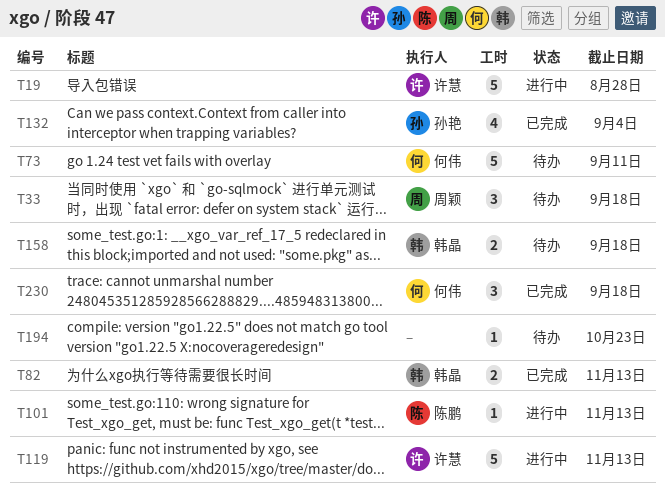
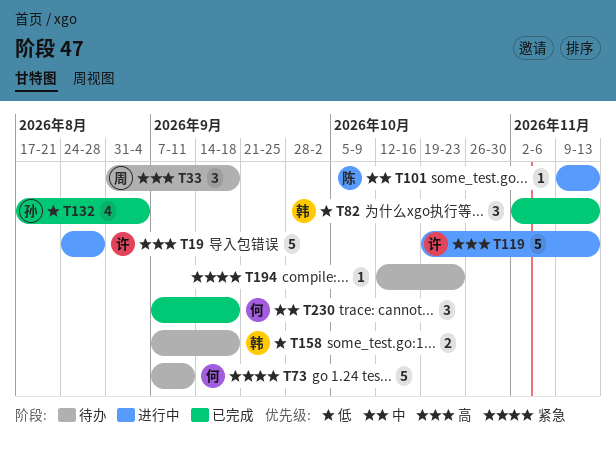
T82, estimate: 2 -> 3

